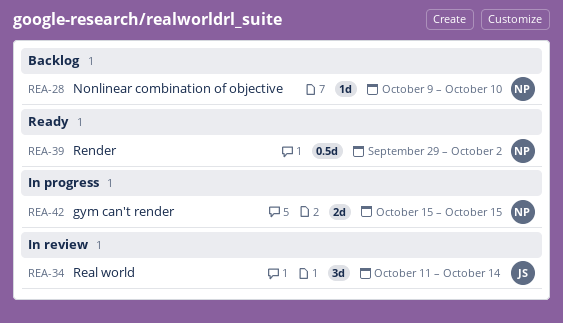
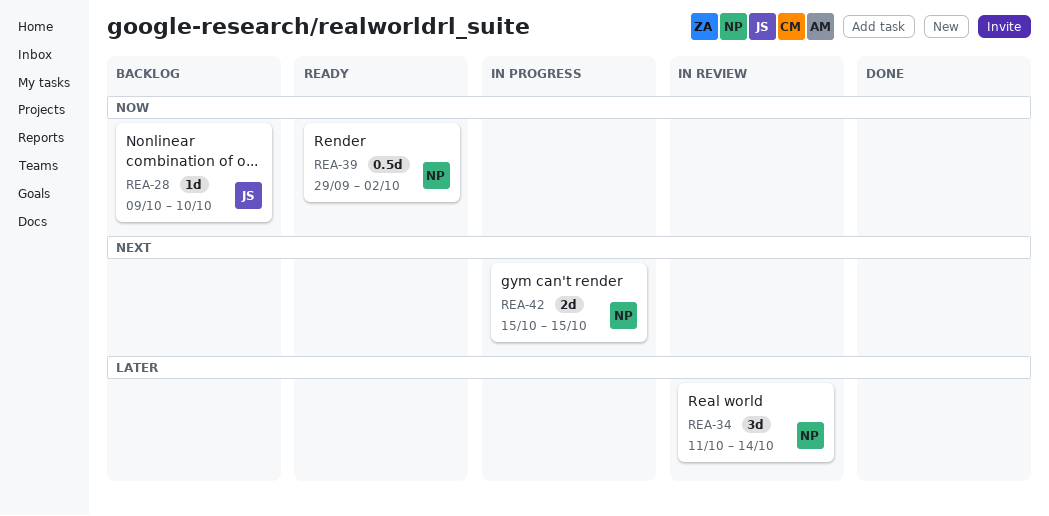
REA-28, owner: NP -> JS
REA-34, owner: JS -> NP

